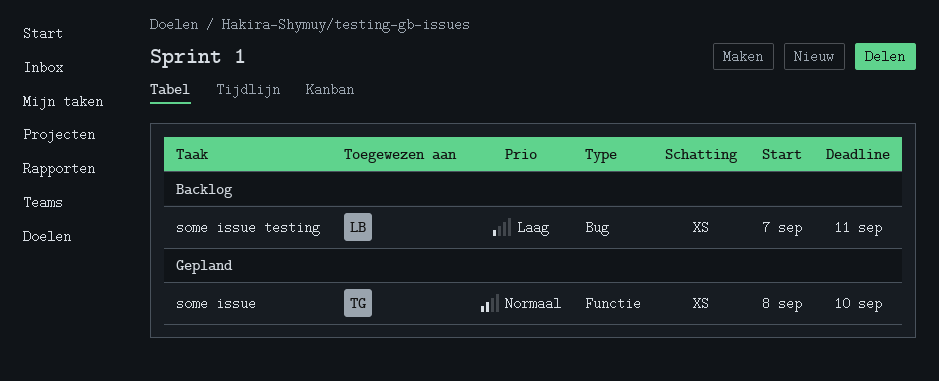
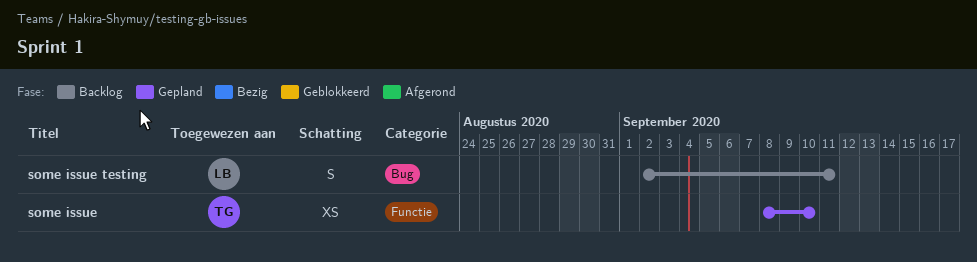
some issue testing, estimate: XS -> S
some issue testing, start: Sep 7 -> Sep 2

